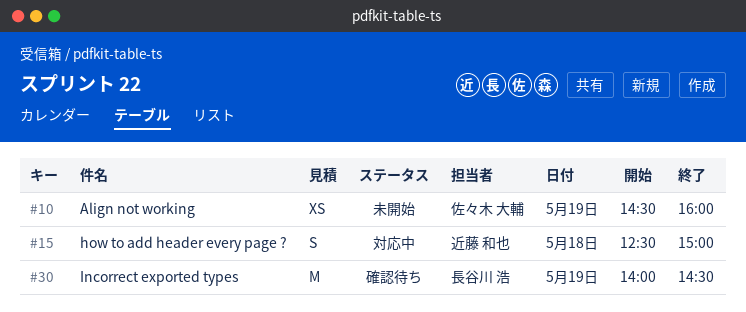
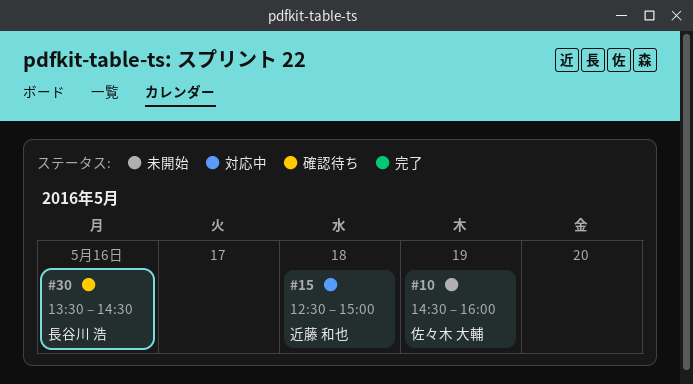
#30, day: May 19 -> May 16
#30, begins: 14:00 -> 13:30

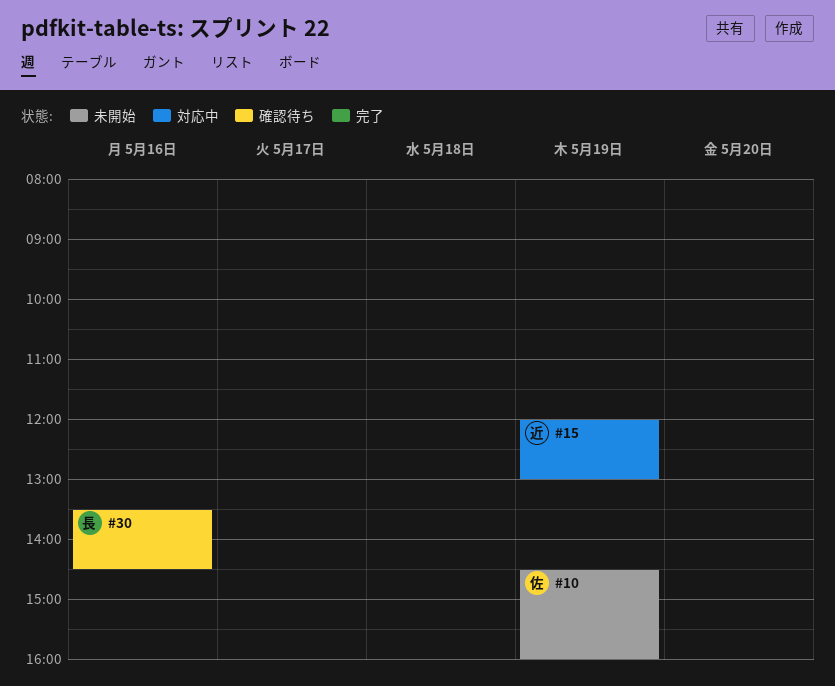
#15, day: May 18 -> May 19
#15, begins: 12:30 -> 12:00
#15, ends: 15:00 -> 13:00

